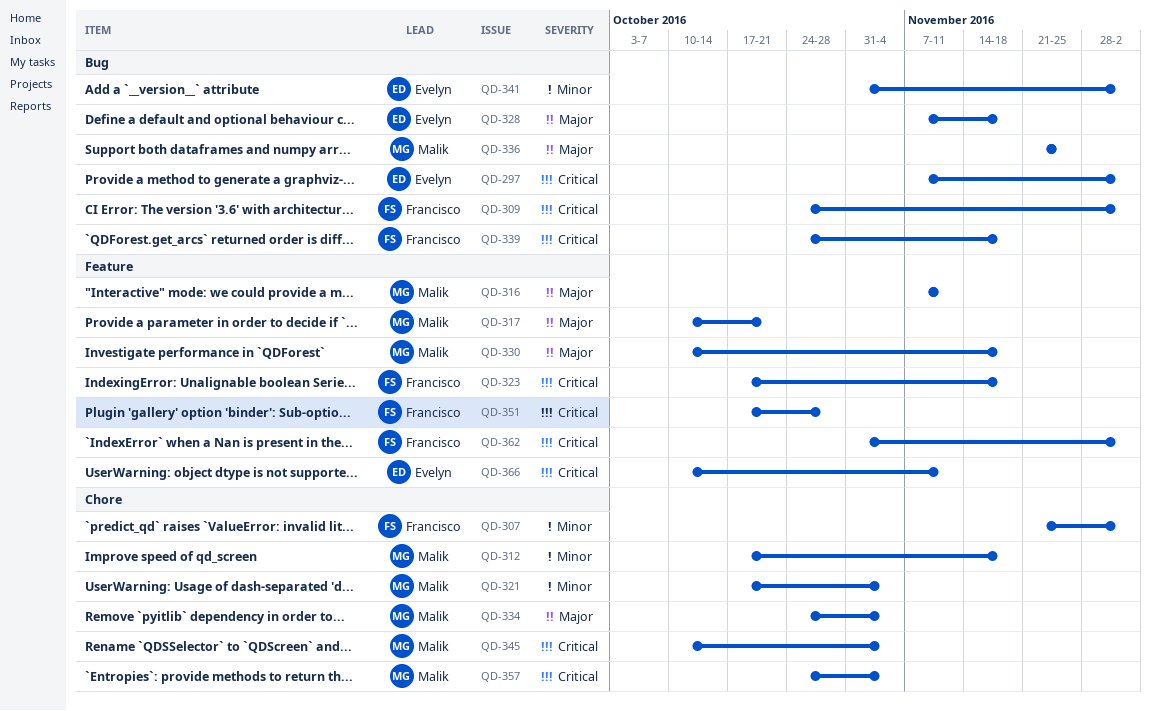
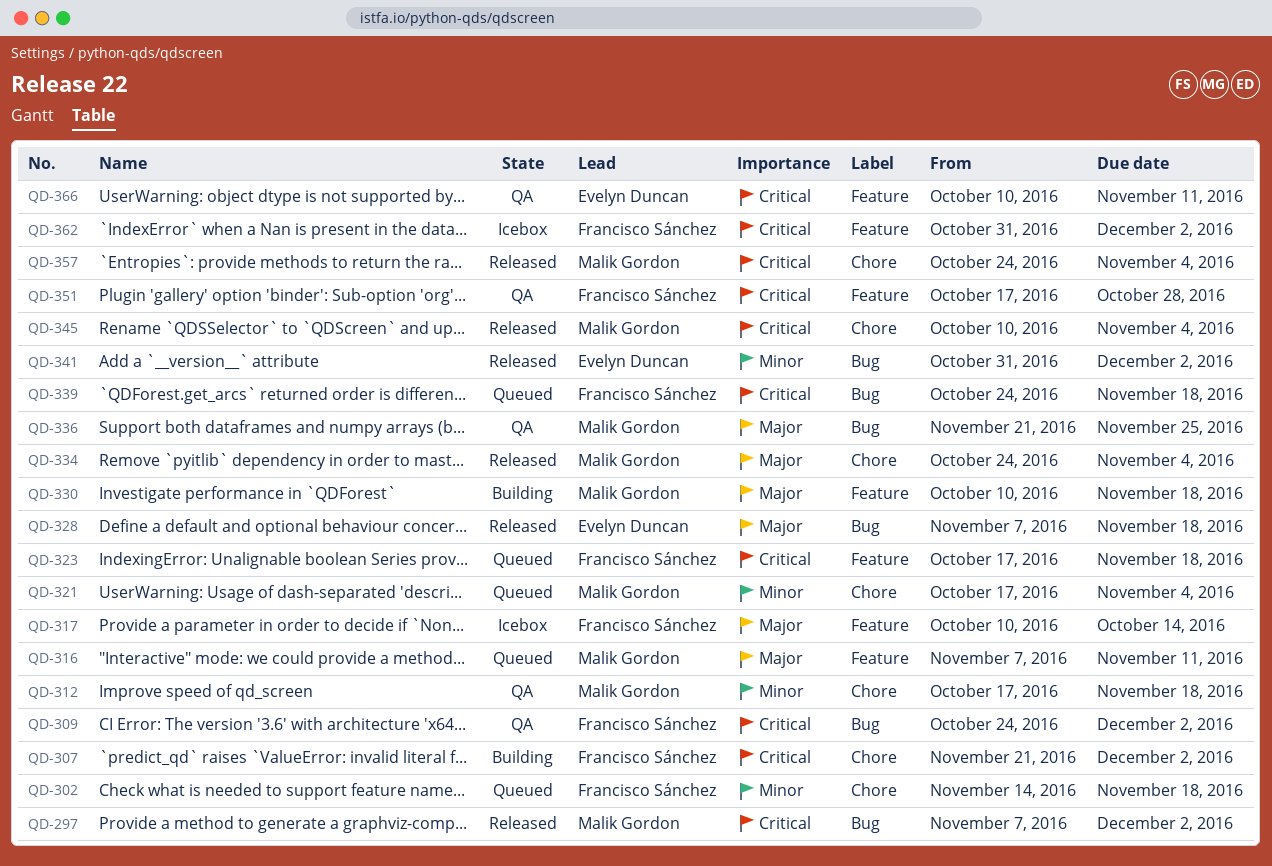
QD-297, owner: Evelyn Duncan -> Malik Gordon
QD-302: none -> present
QD-307, priority: Minor -> Critical
QD-317, owner: Malik Gordon -> Francisco Sánchez
QD-317, due: Oct 21 -> Oct 14

